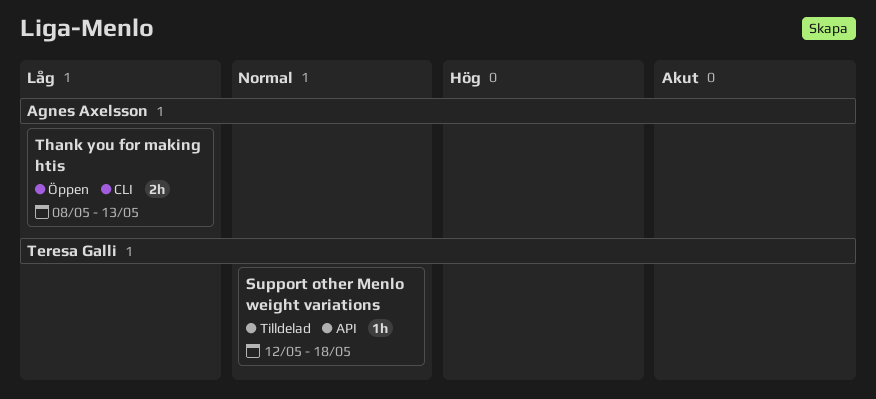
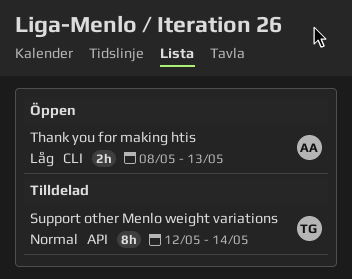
Support other Menlo weight variations, estimate: 1h -> 8h
Support other Menlo weight variations, due: May 18 -> May 14

